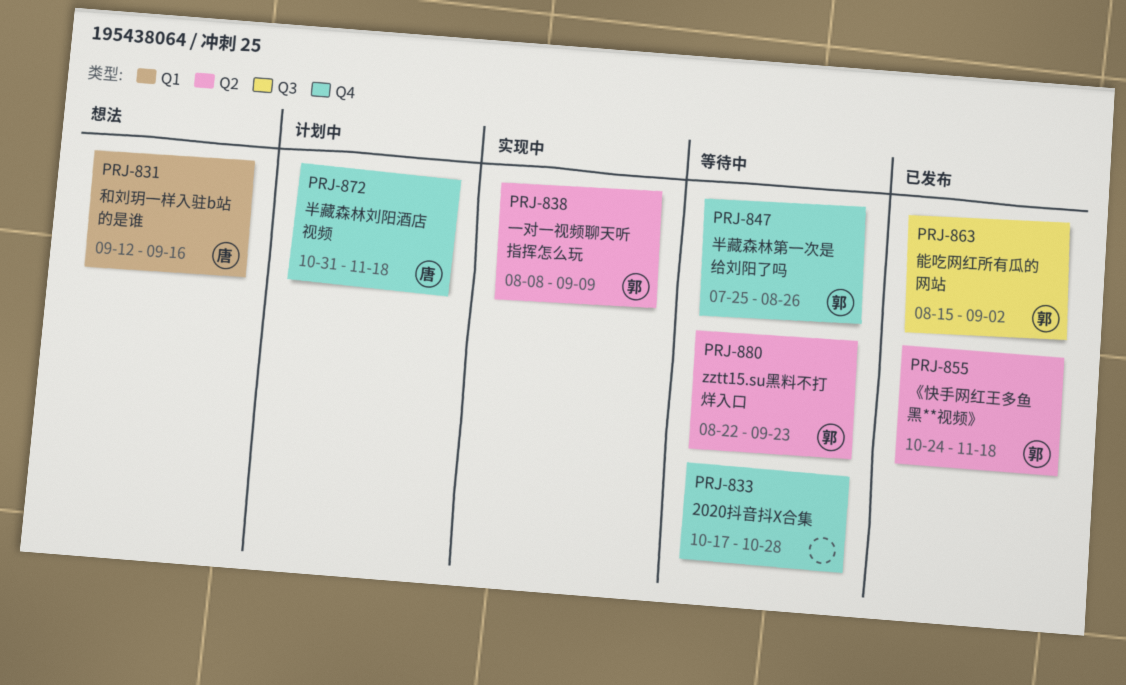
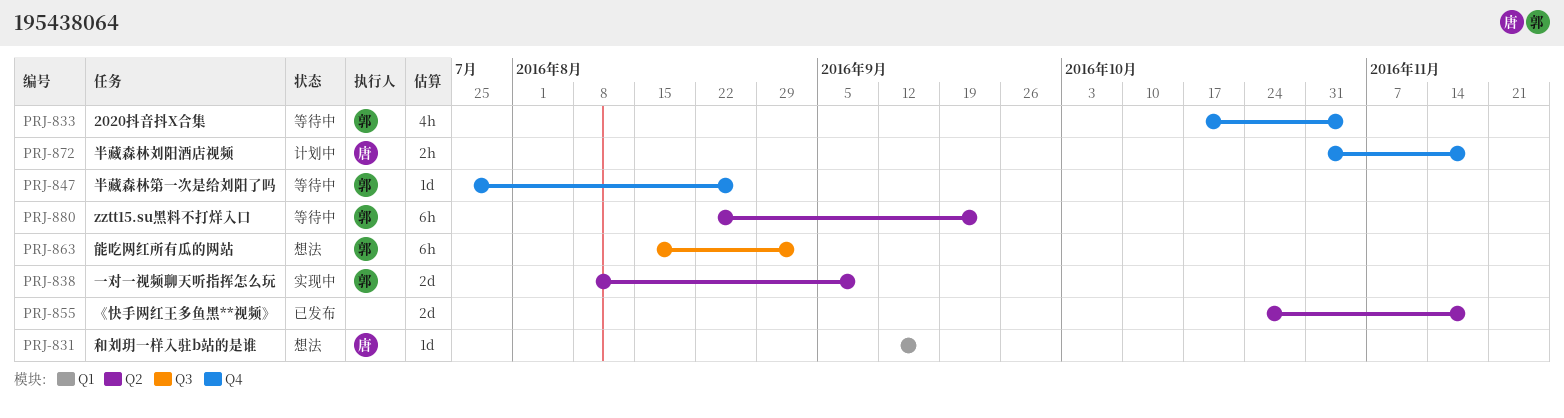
PRJ-833, owner: none -> 郭
PRJ-833, due: Oct 28 -> Nov 4
PRJ-855, owner: 郭 -> none
PRJ-863, status: 已发布 -> 想法

